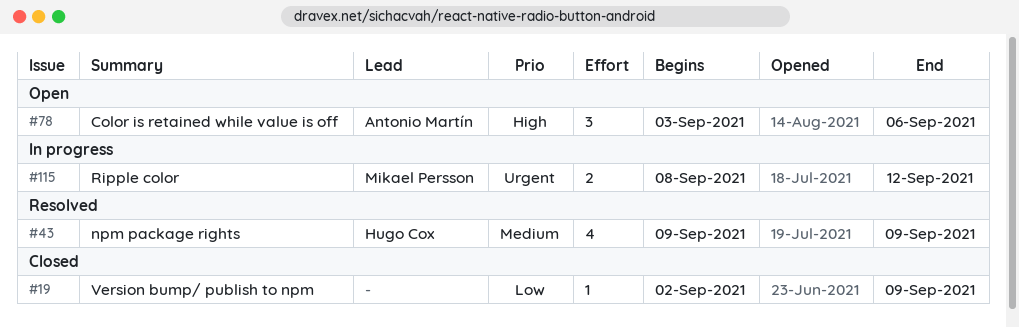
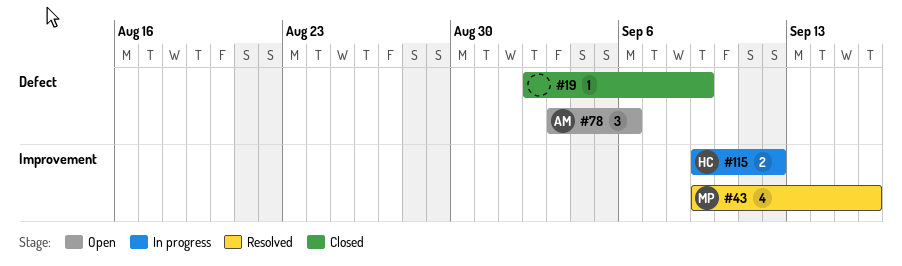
#43, owner: Hugo Cox -> Mikael Persson
#43, due: Sep 9 -> Sep 16
#115, owner: Mikael Persson -> Hugo Cox
#115, start: Sep 8 -> Sep 9

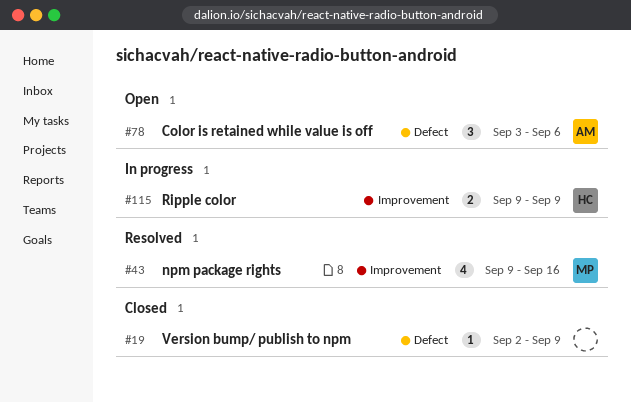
#115, due: Sep 12 -> Sep 9

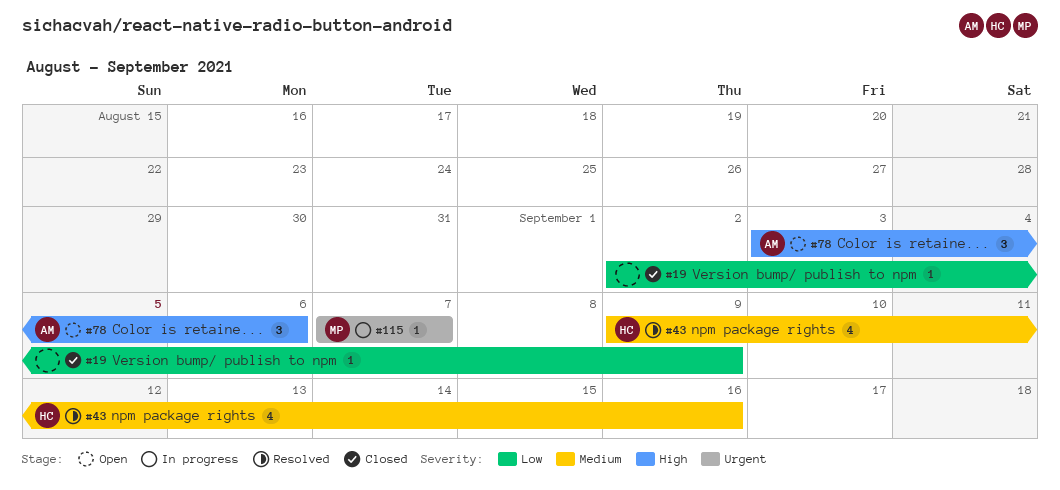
#43, owner: MP -> HC
#115, owner: HC -> MP
#115, estimate: 2 -> 1
#115, start: Sep 9 -> Sep 7
#115, due: Sep 9 -> Sep 7

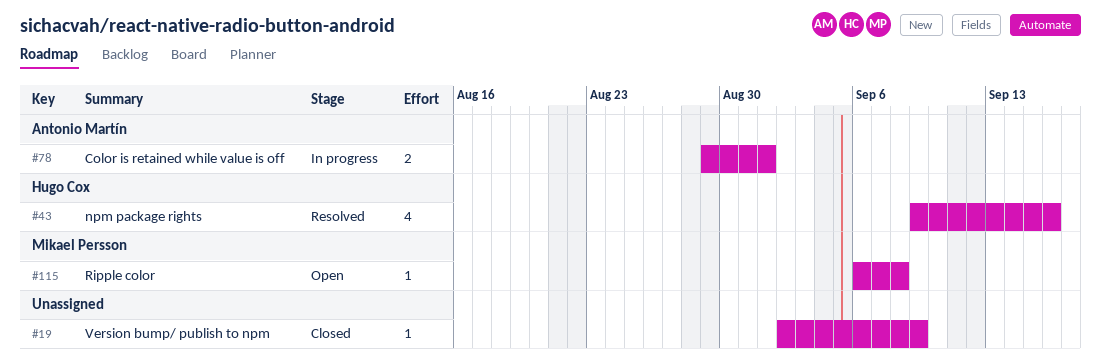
#78, status: Open -> In progress
#78, estimate: 3 -> 2
#78, start: Sep 3 -> Aug 29
#78, due: Sep 6 -> Sep 1
#115, status: In progress -> Open
#115, start: Sep 7 -> Sep 6
#115, due: Sep 7 -> Sep 8

